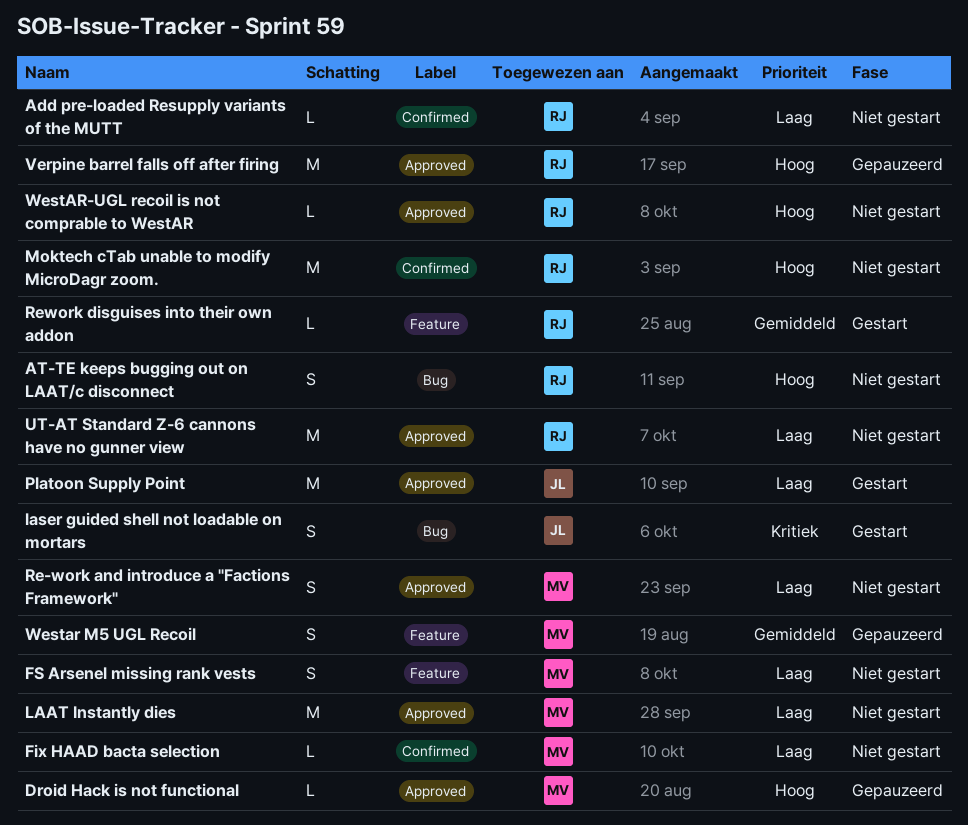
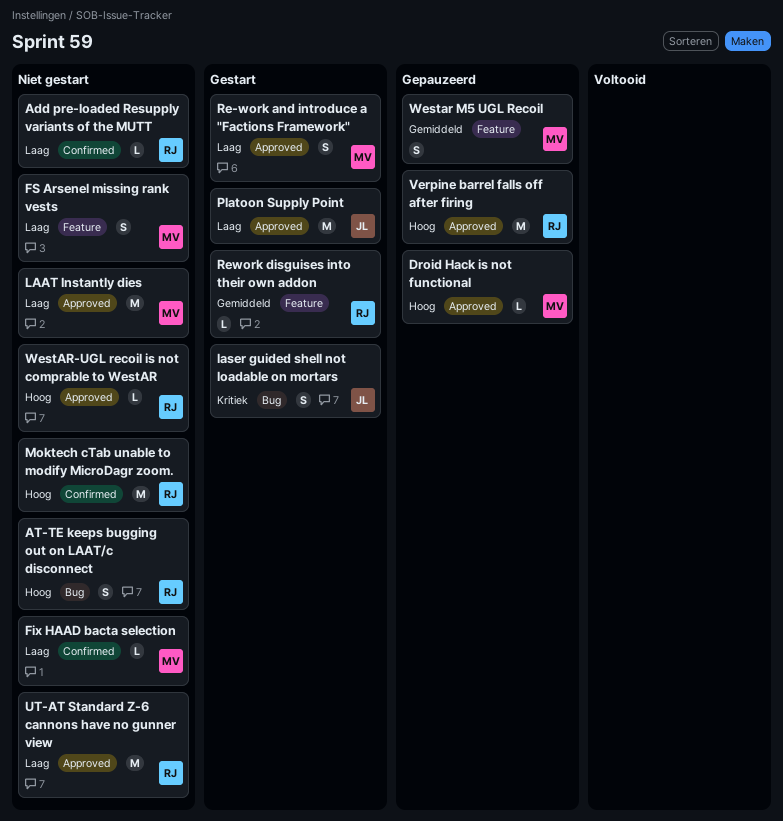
Re-work and introduce a "Factions Framework", status: Niet gestart -> Gestart

